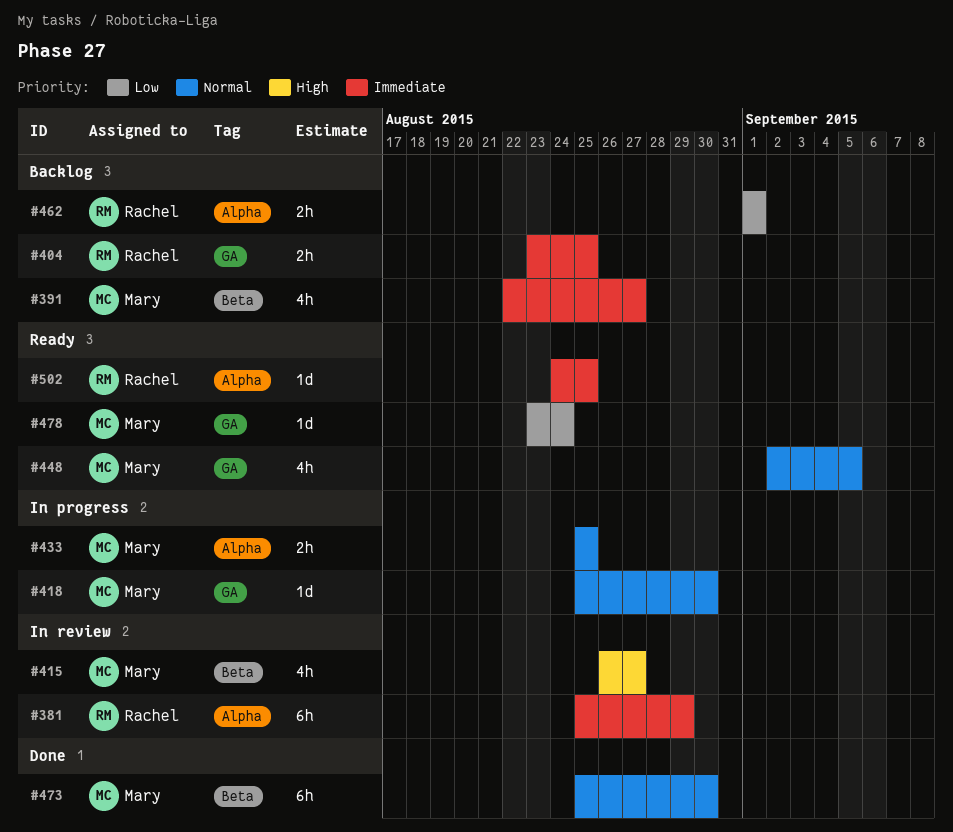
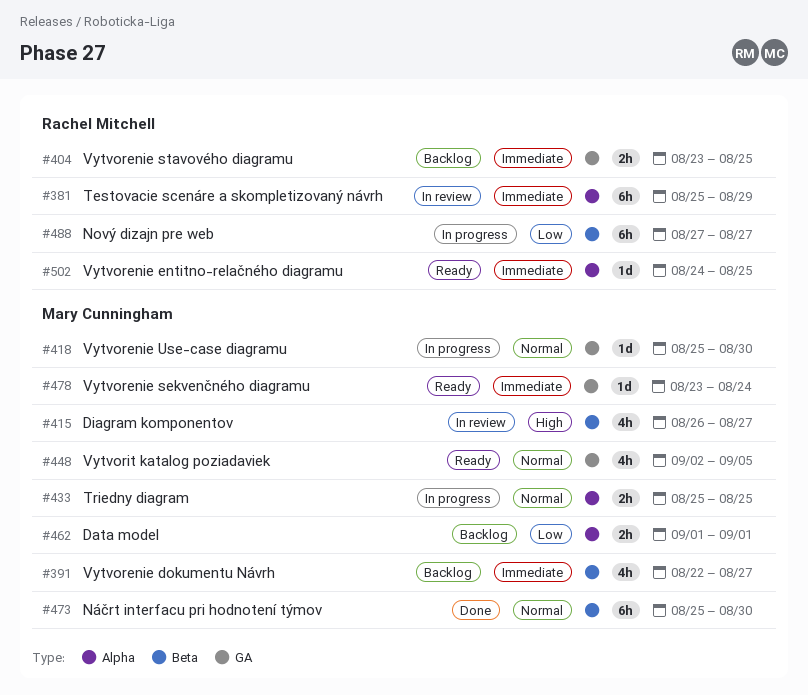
#462, owner: Rachel Mitchell -> Mary Cunningham
#478, priority: Low -> Immediate
#488: none -> present

